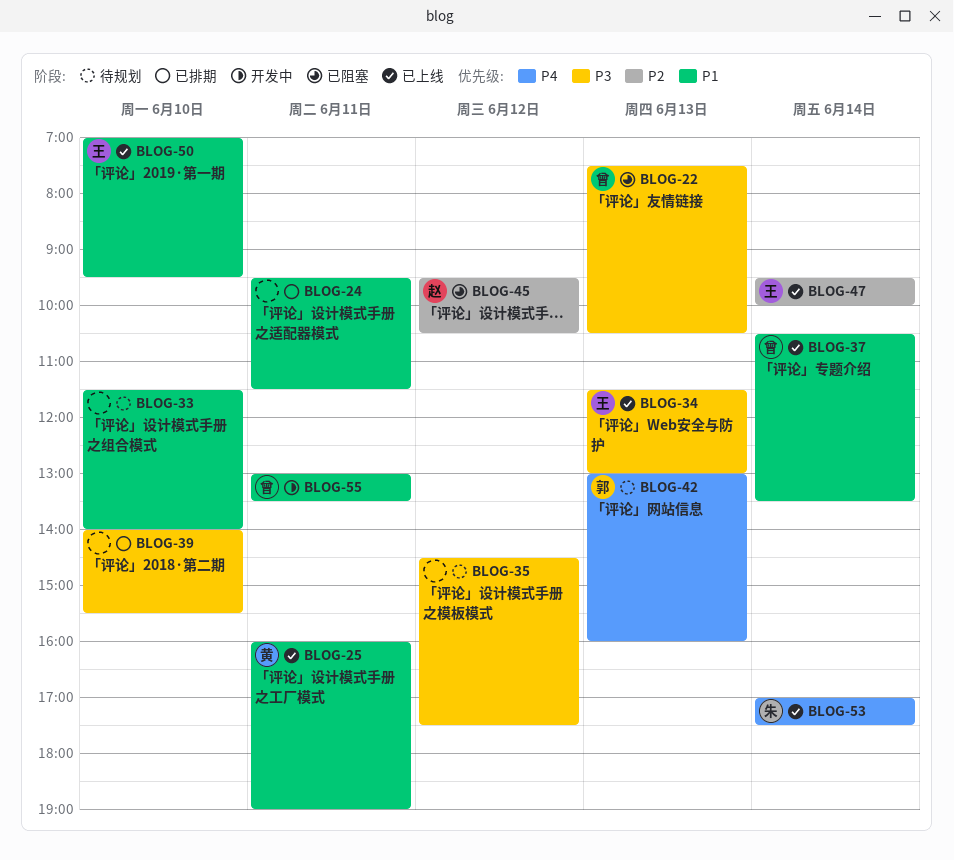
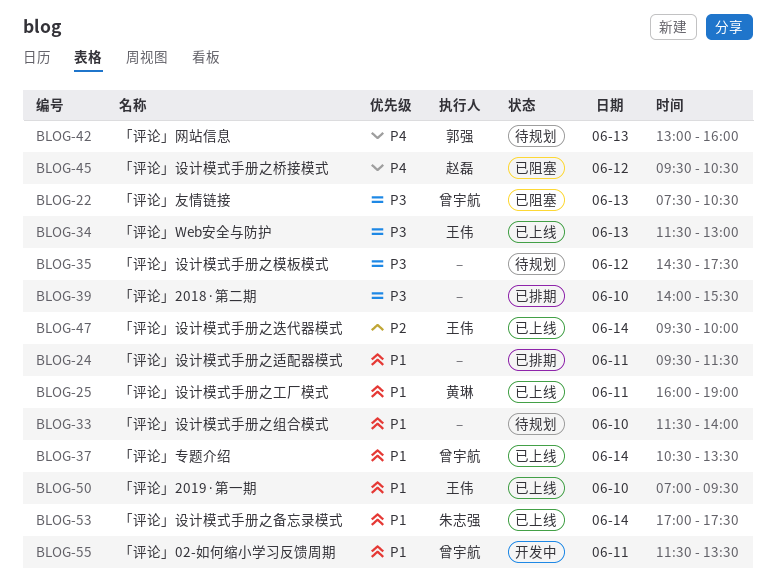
BLOG-45, priority: P2 -> P4
BLOG-53, priority: P4 -> P1
BLOG-55, begins: 13:00 -> 11:30

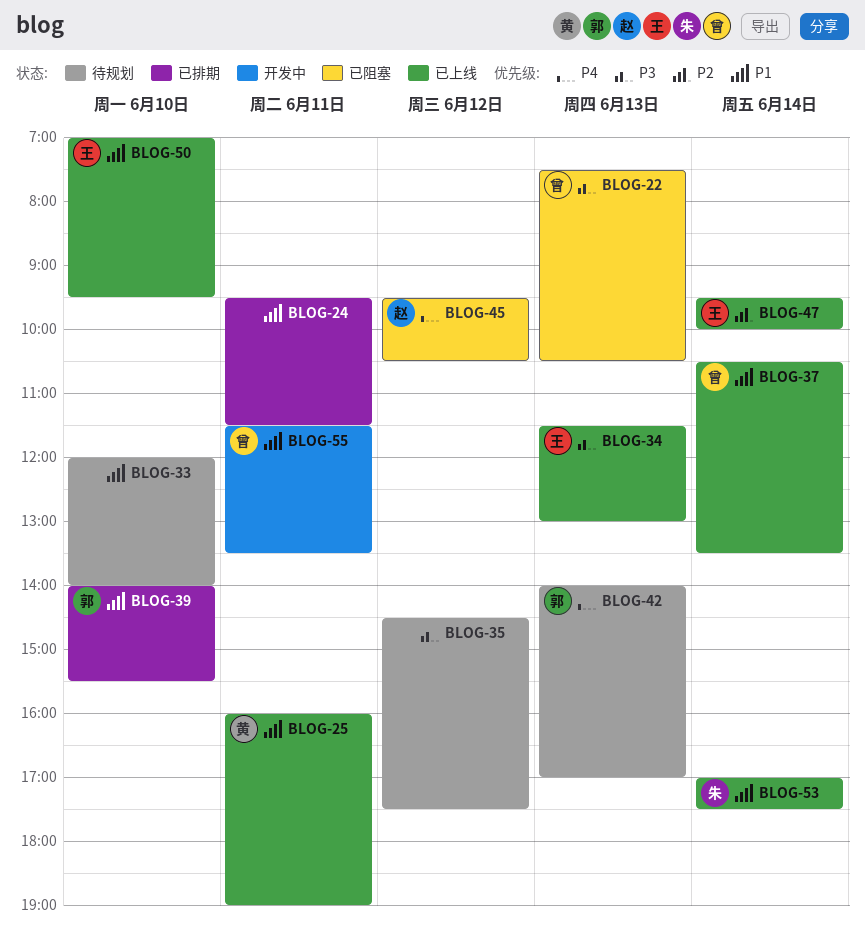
BLOG-33, begins: 11:30 -> 12:00
BLOG-39, owner: none -> 郭强
BLOG-39, priority: P3 -> P1
BLOG-42, begins: 13:00 -> 14:00
BLOG-42, ends: 16:00 -> 17:00

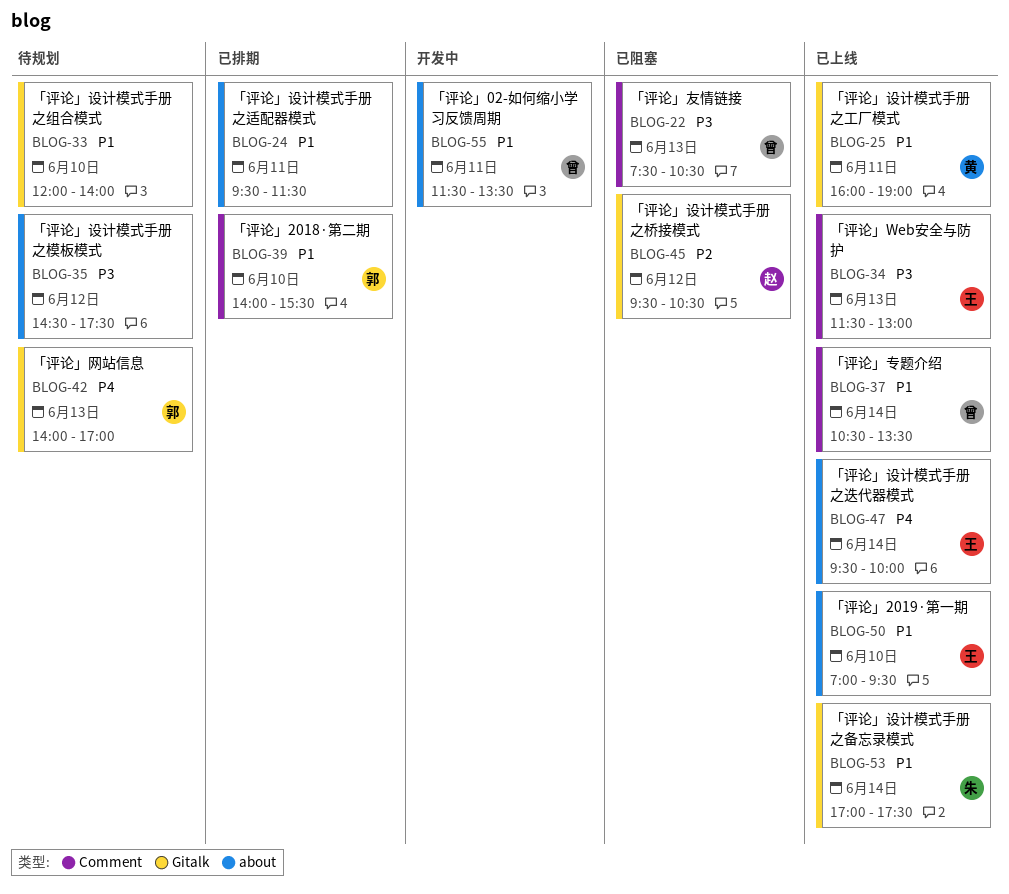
BLOG-45, priority: P4 -> P2
BLOG-47, priority: P2 -> P4

